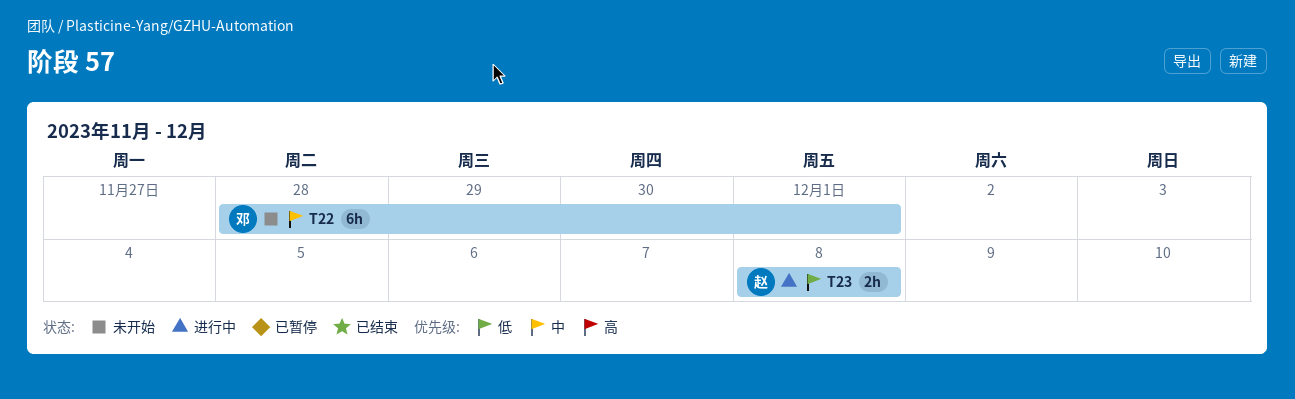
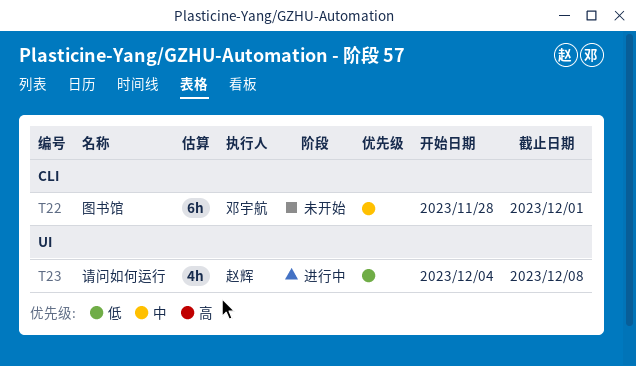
T23, estimate: 2h -> 4h
T23, start: Dec 8 -> Dec 4

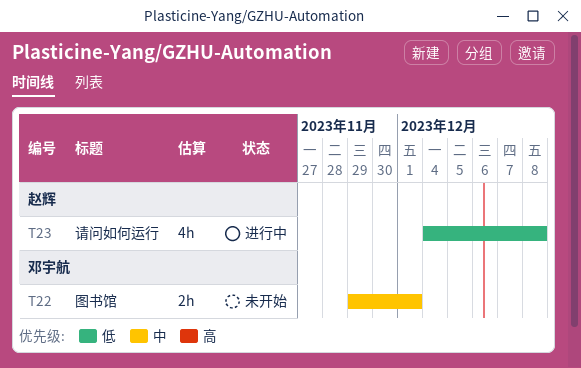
T22, estimate: 6h -> 2h
T22, start: Nov 28 -> Nov 29

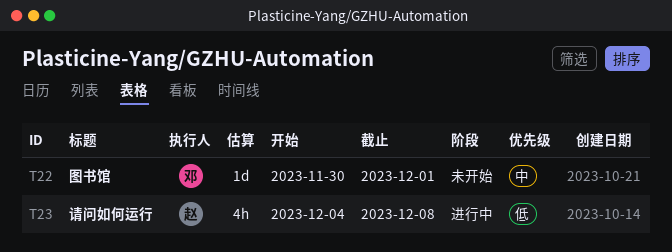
T22, estimate: 2h -> 1d
T22, start: Nov 29 -> Nov 30

